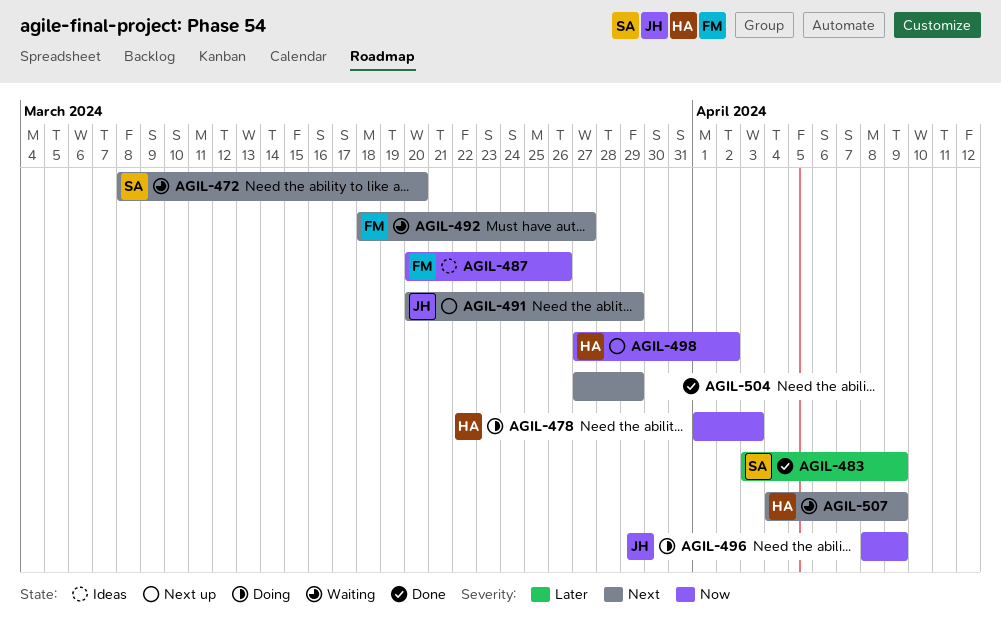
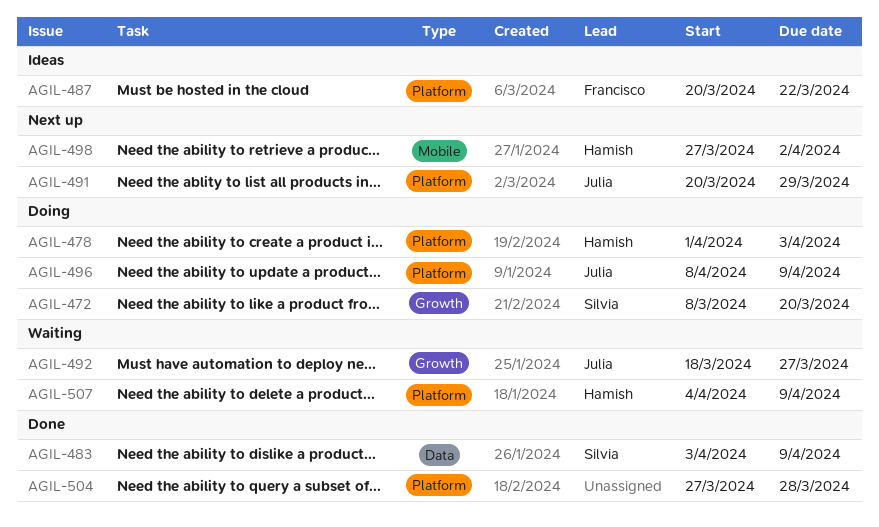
AGIL-472, status: Waiting -> Doing
AGIL-487, due: Mar 26 -> Mar 22
AGIL-492, owner: Francisco -> Julia
AGIL-504, due: Mar 29 -> Mar 28

